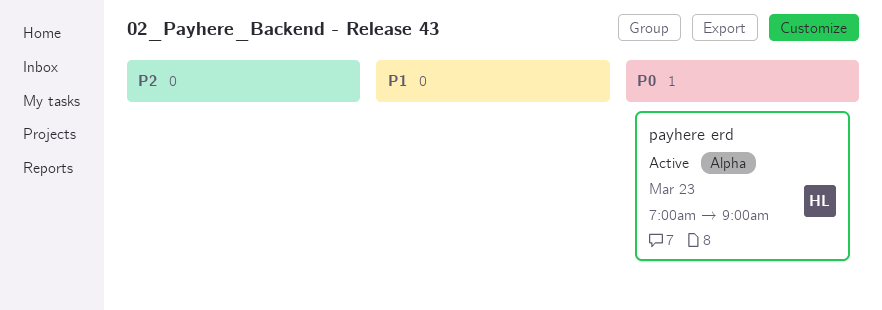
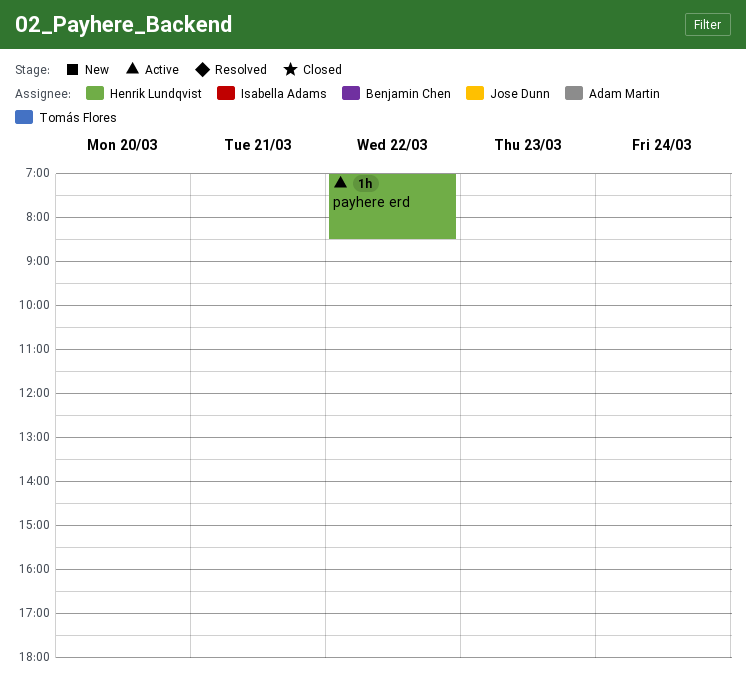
payhere erd, day: Mar 23 -> Mar 22
payhere erd, ends: 09:00 -> 08:30

